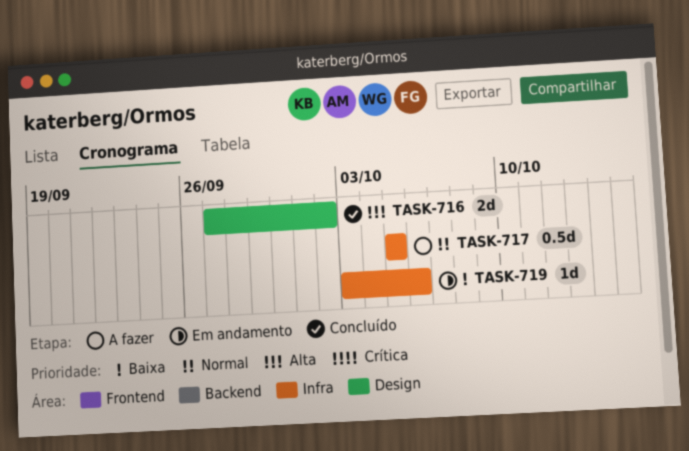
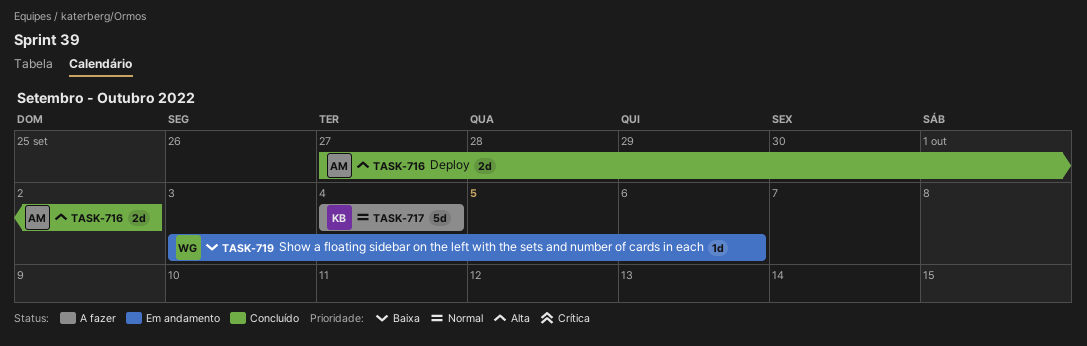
TASK-717, estimate: 0.5d -> 5d
TASK-717, start: Oct 5 -> Oct 4
TASK-717, due: Oct 5 -> Oct 4

